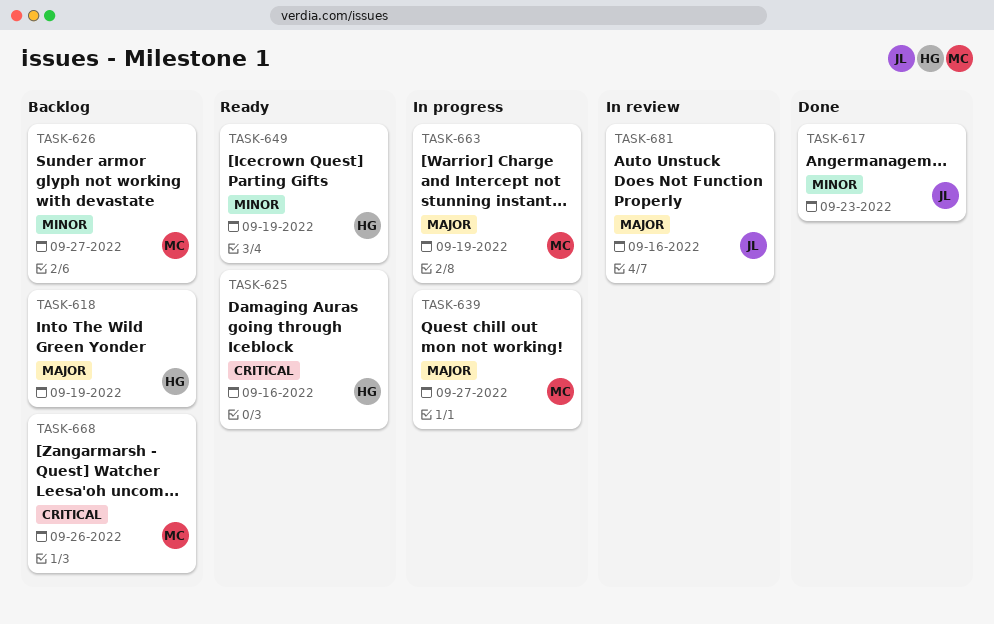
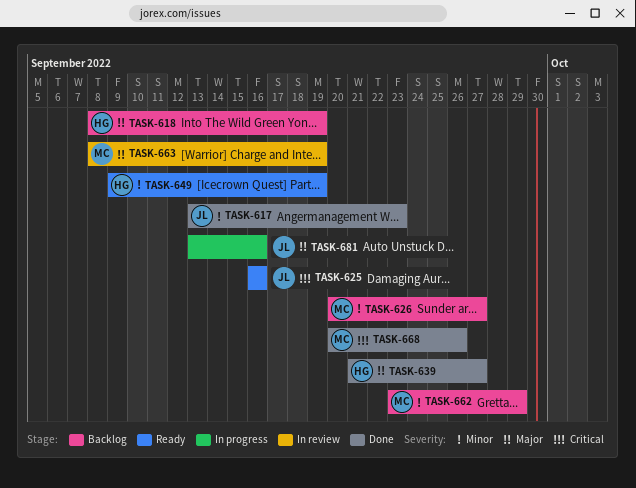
TASK-625, owner: HG -> JL
TASK-639, status: In progress -> Done
TASK-639, owner: MC -> HG
TASK-662: none -> present
TASK-663, status: In progress -> In review
TASK-668, status: Backlog -> Done
TASK-681, status: In review -> In progress

